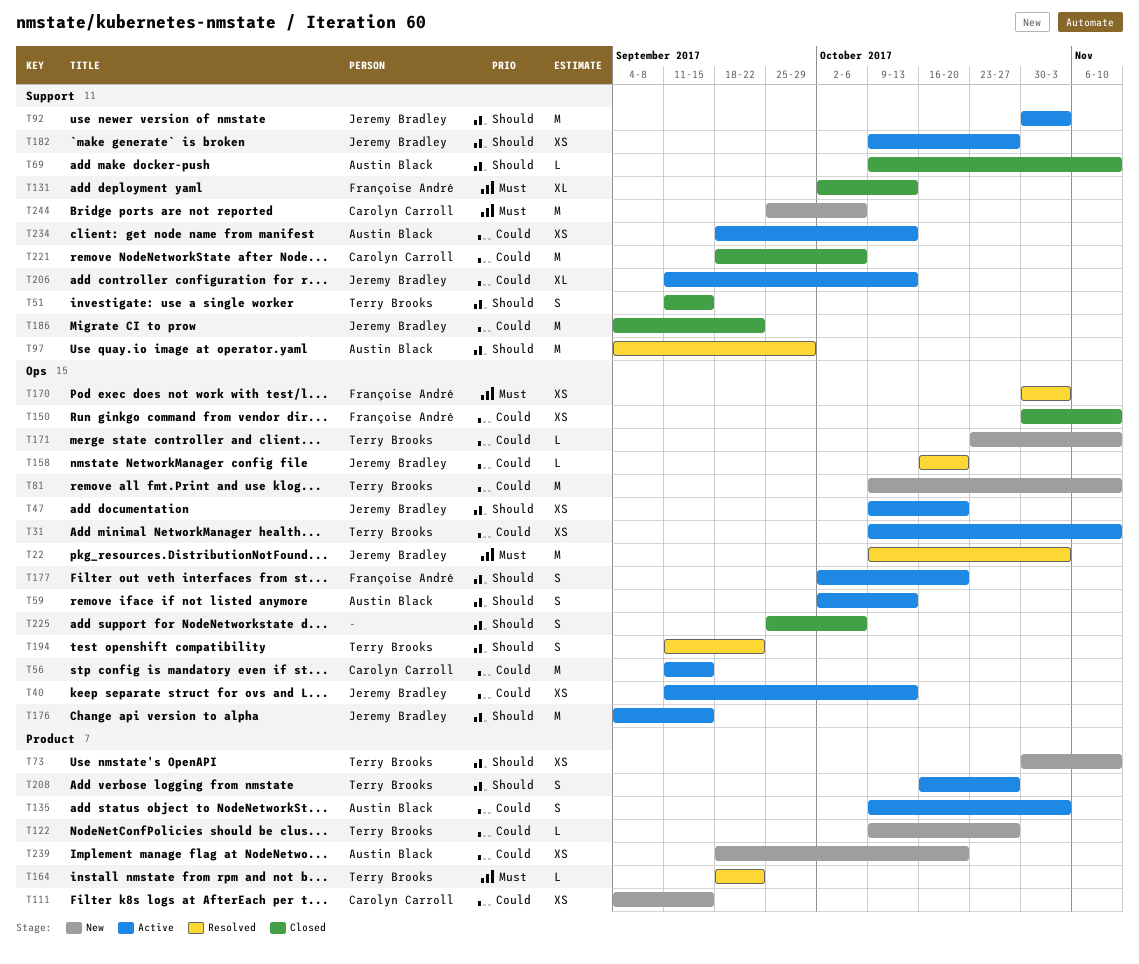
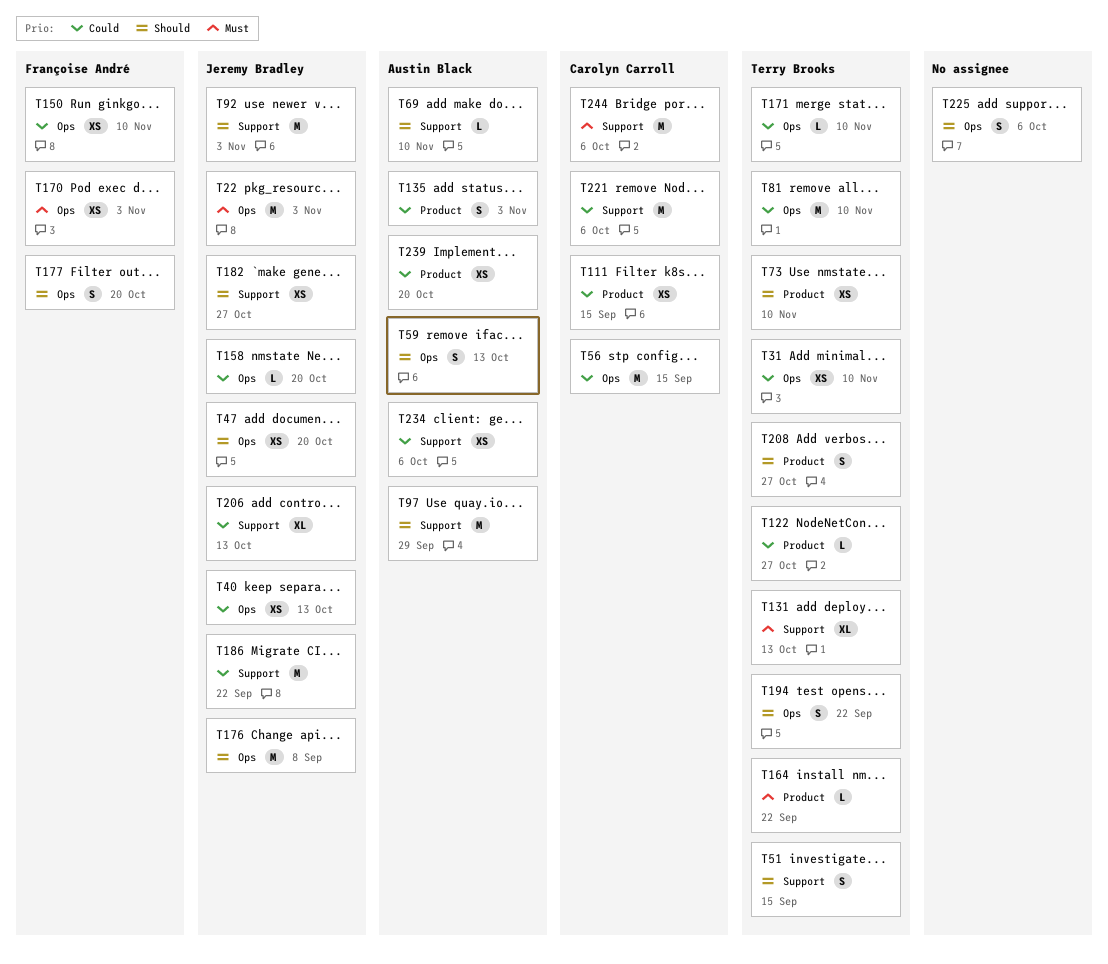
T131, owner: Françoise André -> Terry Brooks
T176, due: Sep 15 -> Sep 8
T234, due: Oct 13 -> Oct 6

